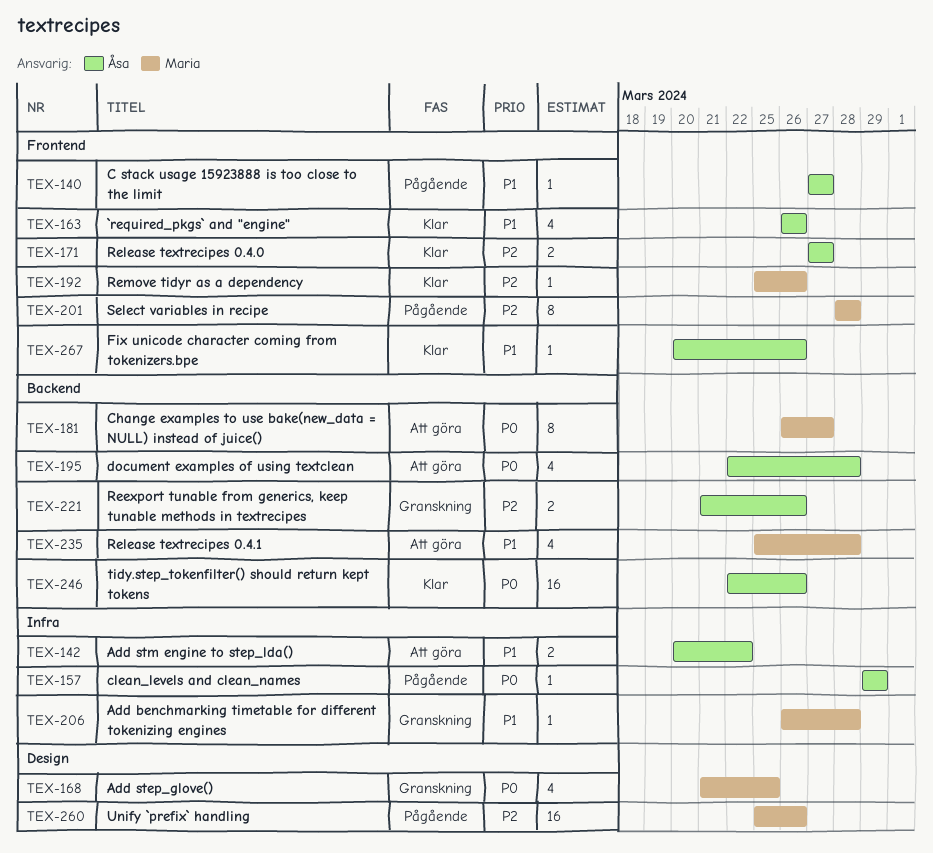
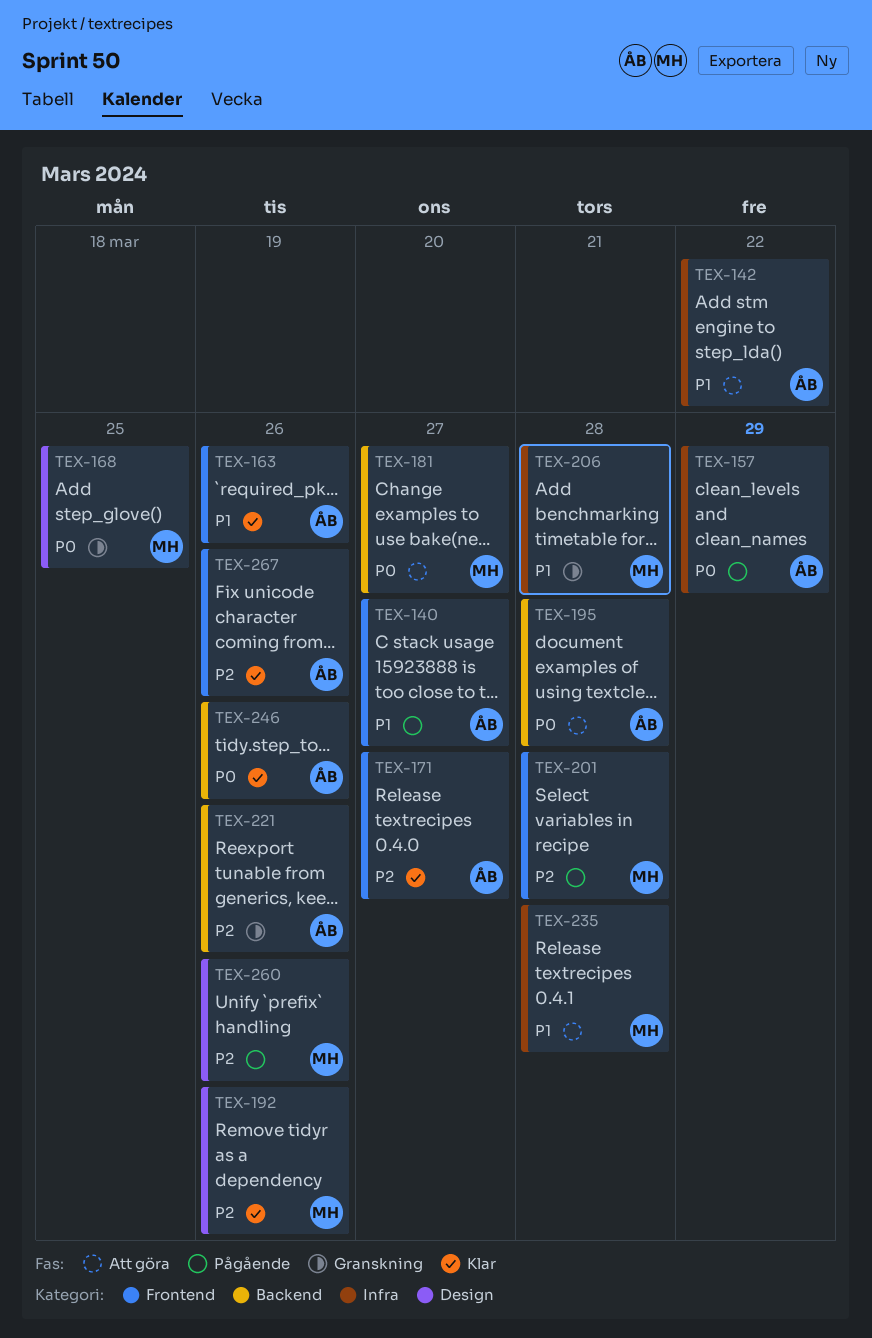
TEX-192, label: Frontend -> Design
TEX-235, label: Backend -> Infra
TEX-267, priority: P1 -> P2

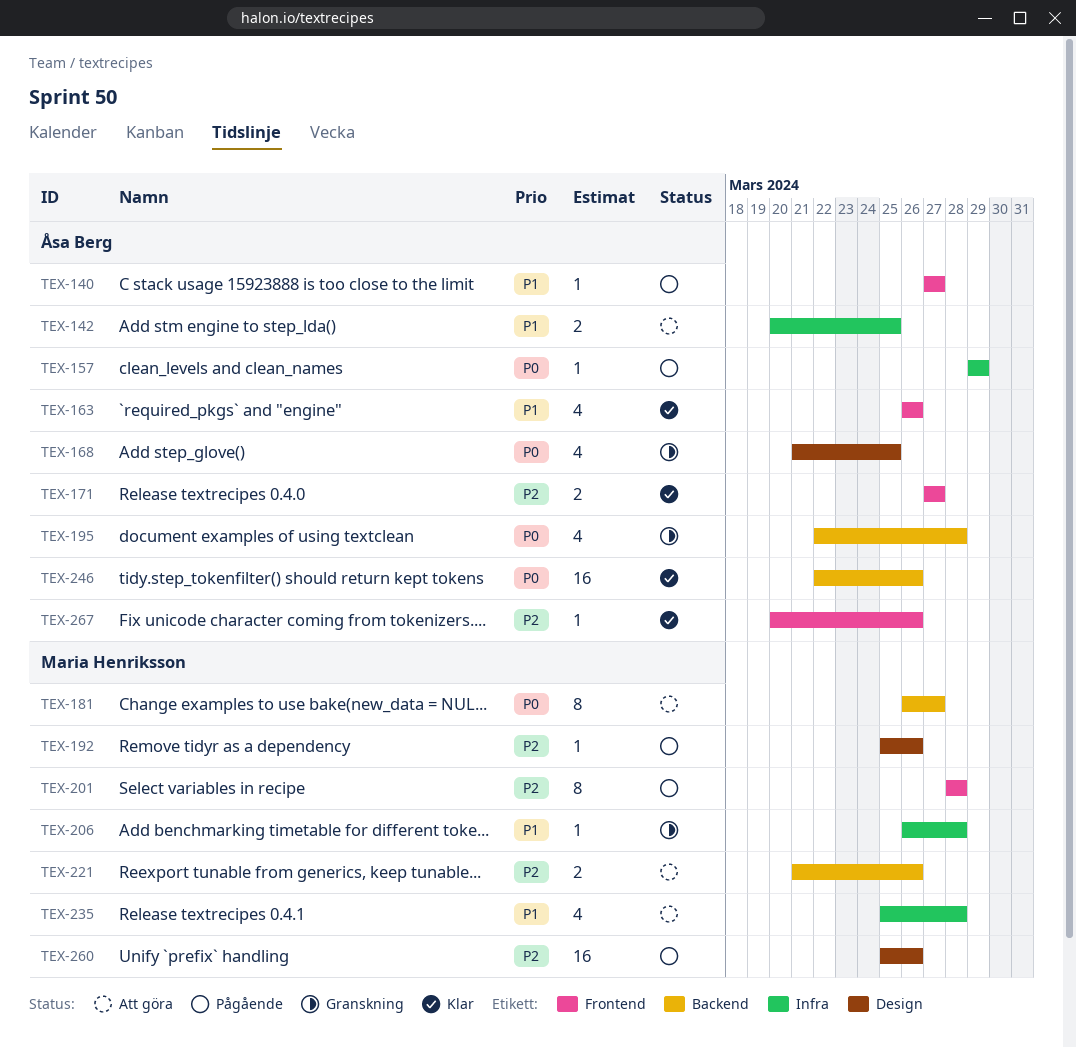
TEX-142, due: Mar 22 -> Mar 25
TEX-168, owner: Maria Henriksson -> Åsa Berg
TEX-192, status: Klar -> Pågående
TEX-195, status: Att göra -> Granskning
TEX-221, status: Granskning -> Att göra
TEX-221, owner: Åsa Berg -> Maria Henriksson

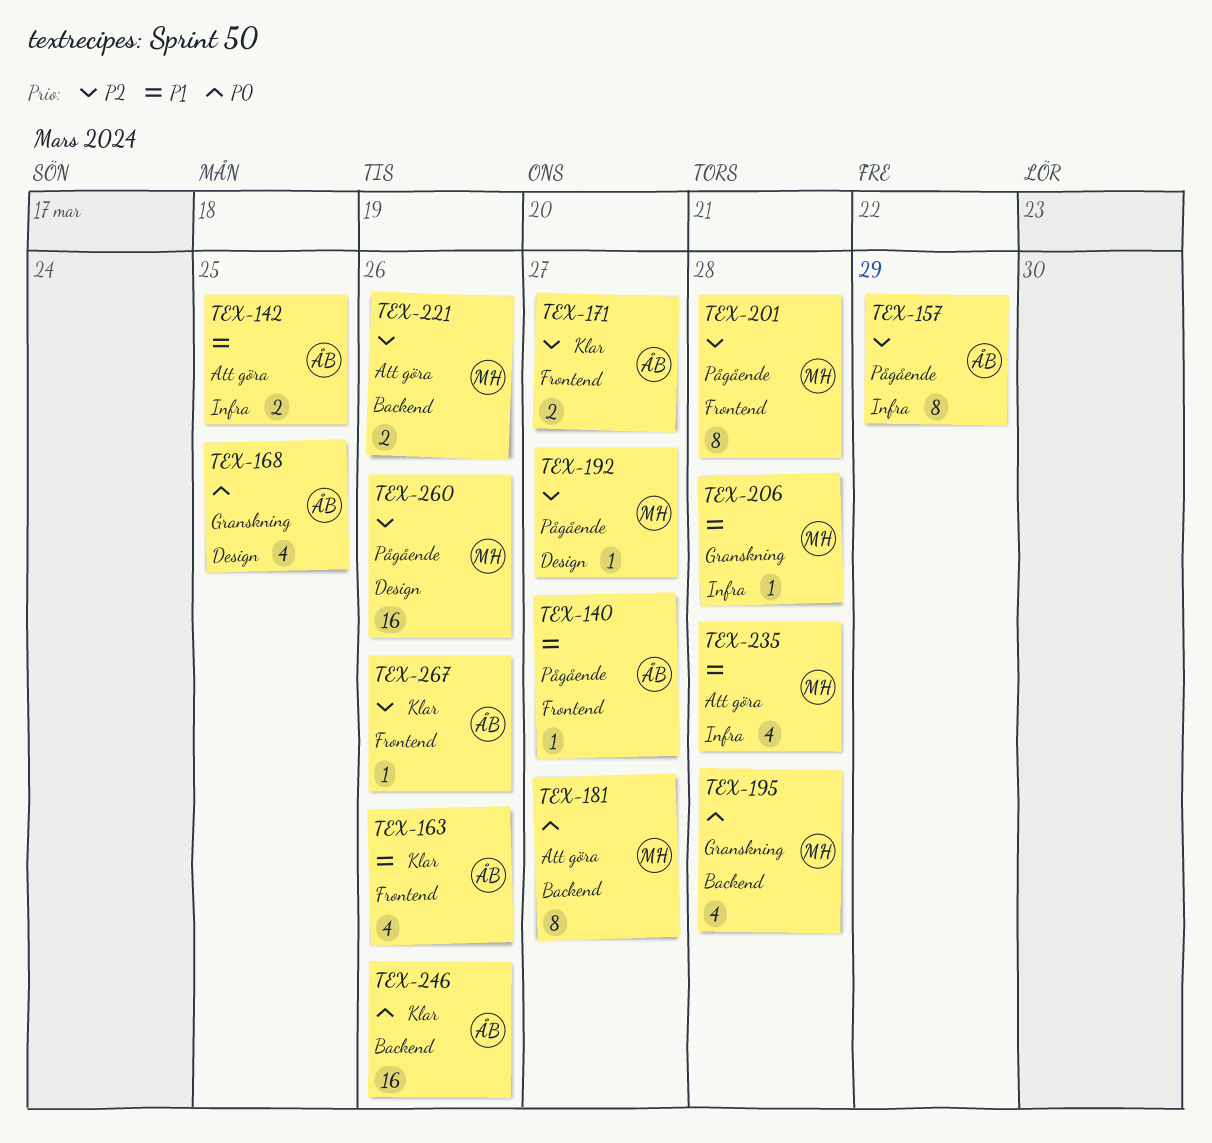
TEX-157, priority: P0 -> P2
TEX-157, estimate: 1 -> 8
TEX-192, due: Mar 26 -> Mar 27
TEX-195, owner: Åsa Berg -> Maria Henriksson

